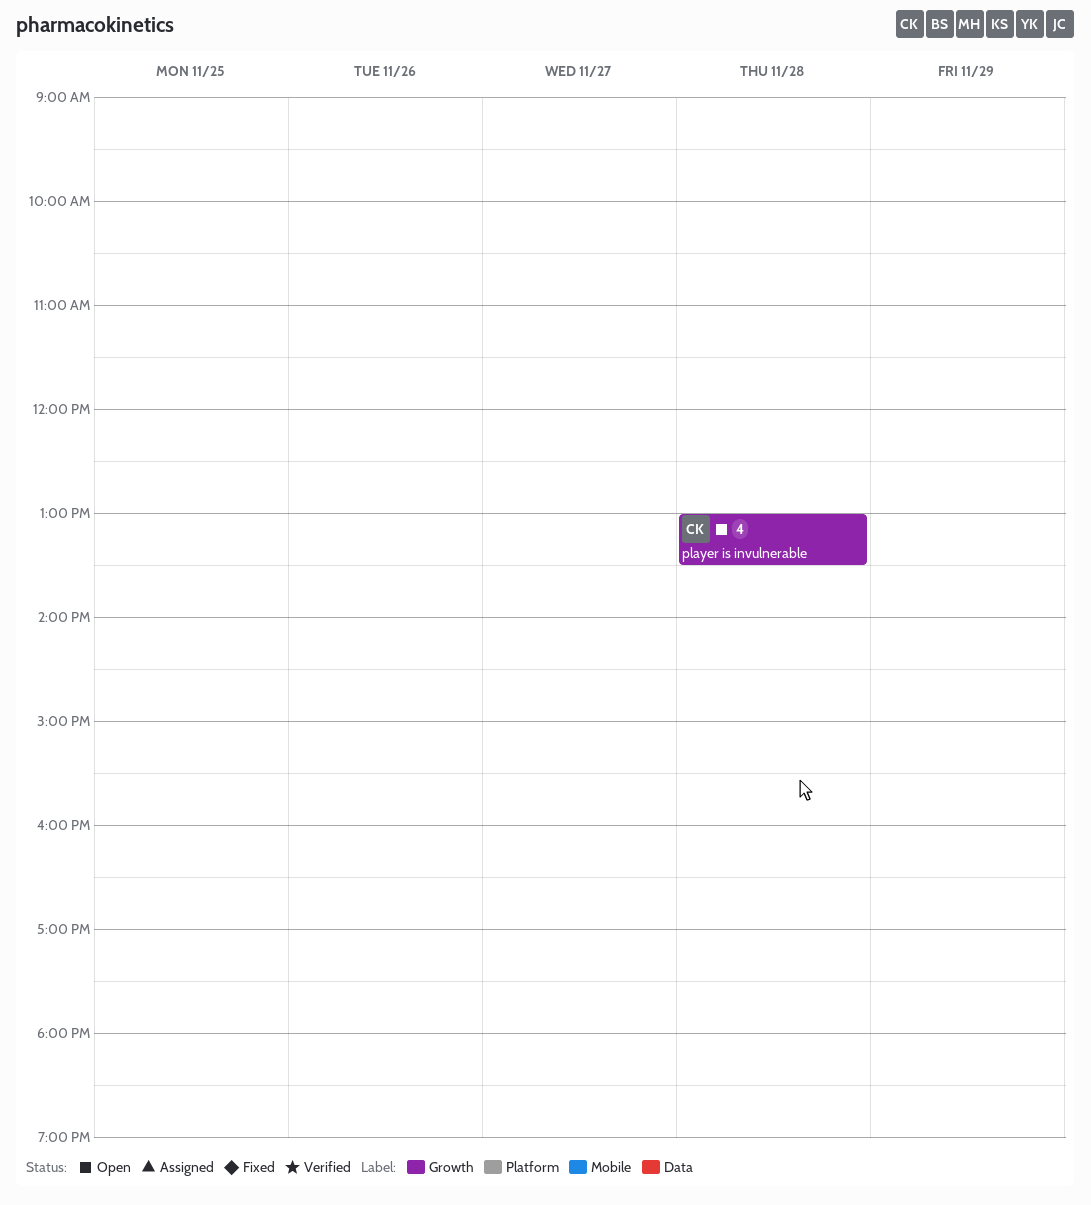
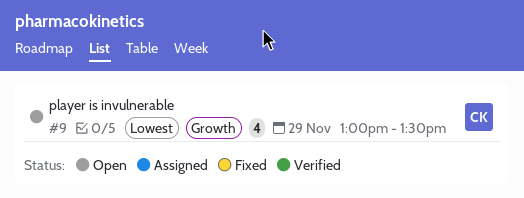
player is invulnerable, day: Nov 28 -> Nov 29

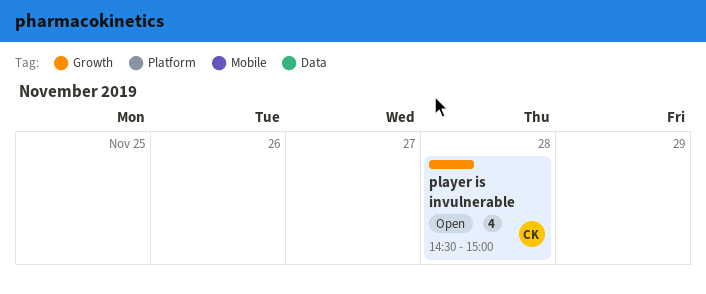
player is invulnerable, day: Nov 29 -> Nov 28
player is invulnerable, begins: 13:00 -> 14:30
player is invulnerable, ends: 13:30 -> 15:00

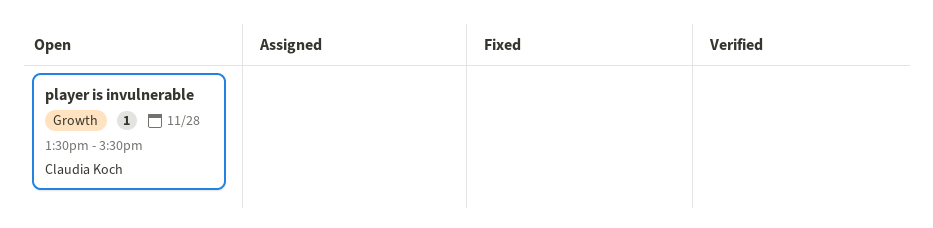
player is invulnerable, estimate: 4 -> 1
player is invulnerable, begins: 14:30 -> 13:30
player is invulnerable, ends: 15:00 -> 15:30

